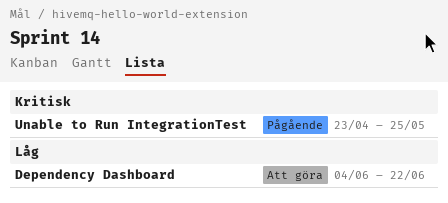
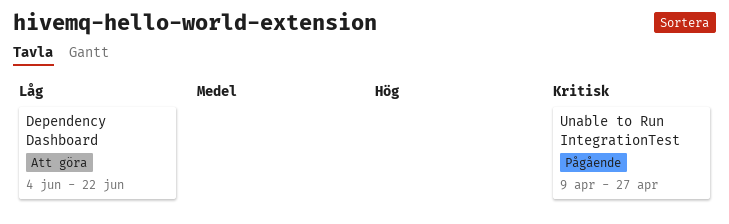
Unable to Run IntegrationTest, start: Apr 23 -> Apr 9
Unable to Run IntegrationTest, due: May 25 -> Apr 27

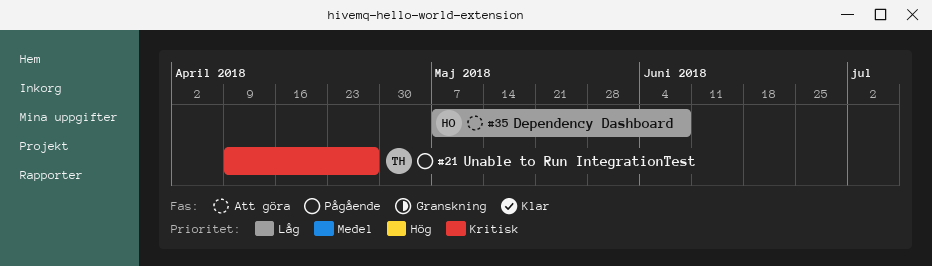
Dependency Dashboard, start: Jun 4 -> May 7
Dependency Dashboard, due: Jun 22 -> Jun 8

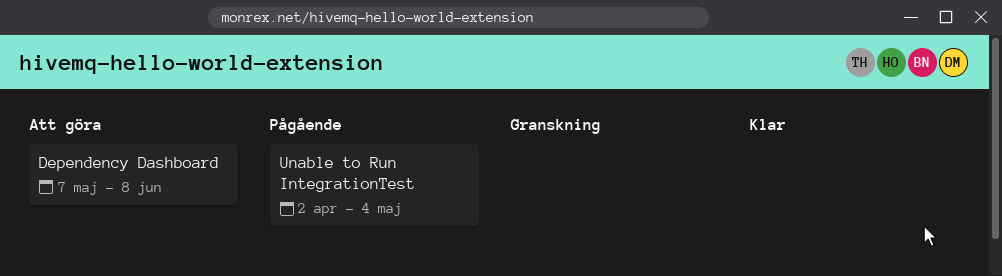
Unable to Run IntegrationTest, start: Apr 9 -> Apr 2
Unable to Run IntegrationTest, due: Apr 27 -> May 4

